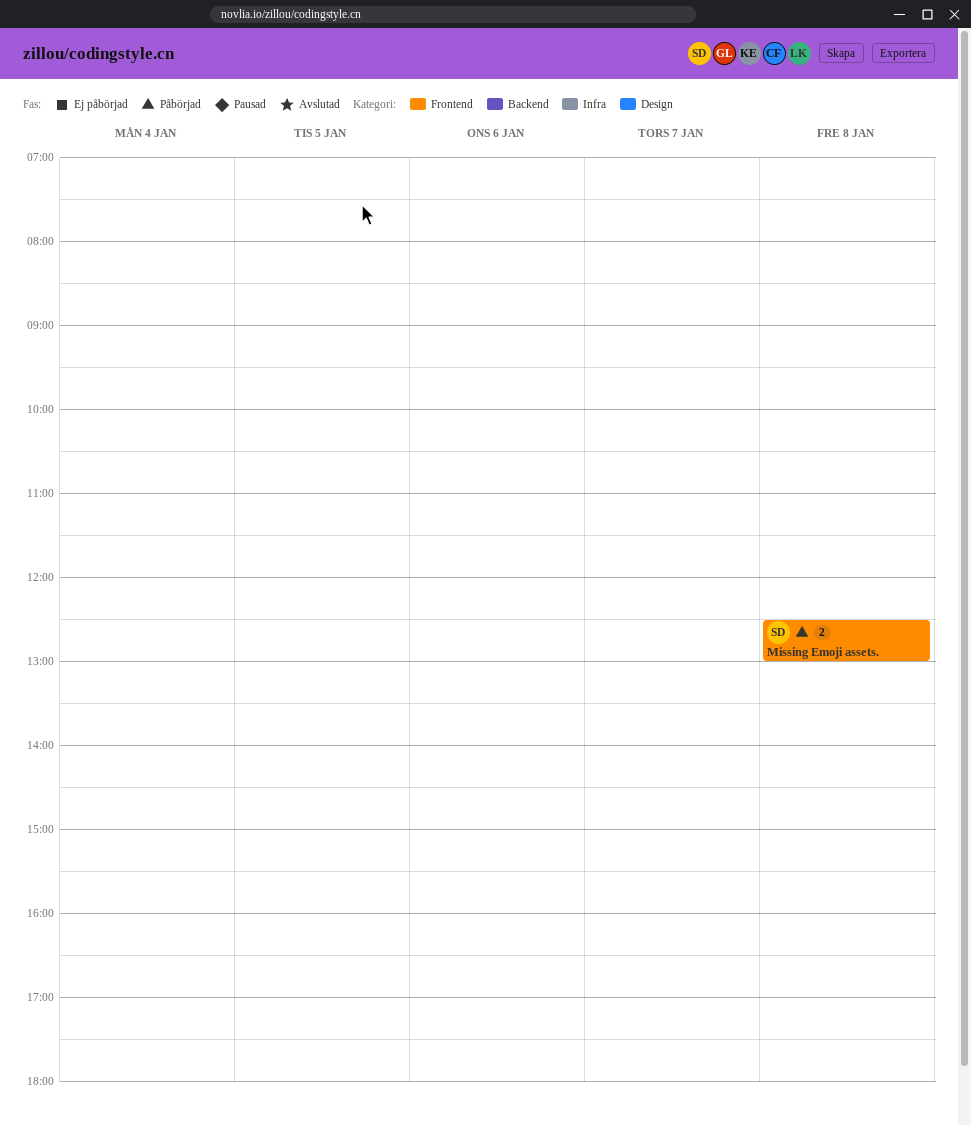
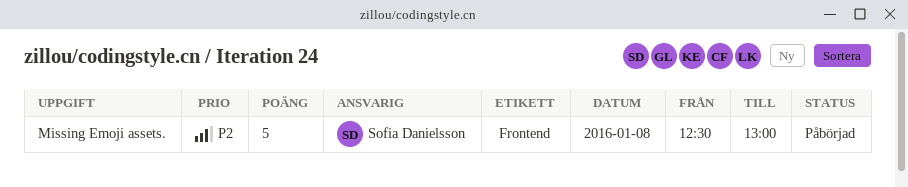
Missing Emoji assets., estimate: 2 -> 5

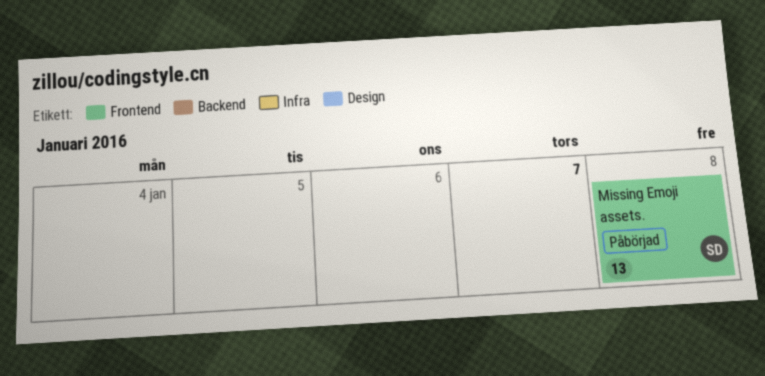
Missing Emoji assets., estimate: 5 -> 13

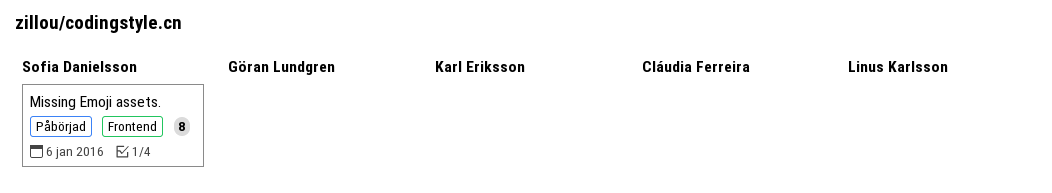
Missing Emoji assets., estimate: 13 -> 8
Missing Emoji assets., day: Jan 8 -> Jan 6

